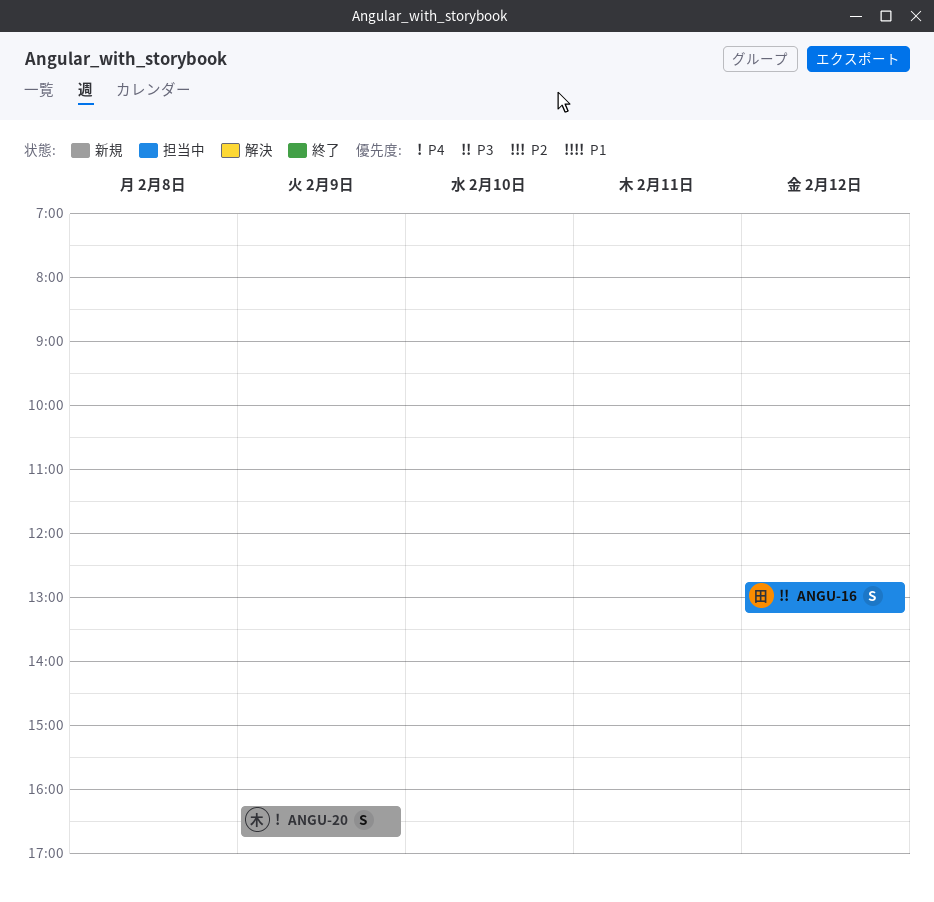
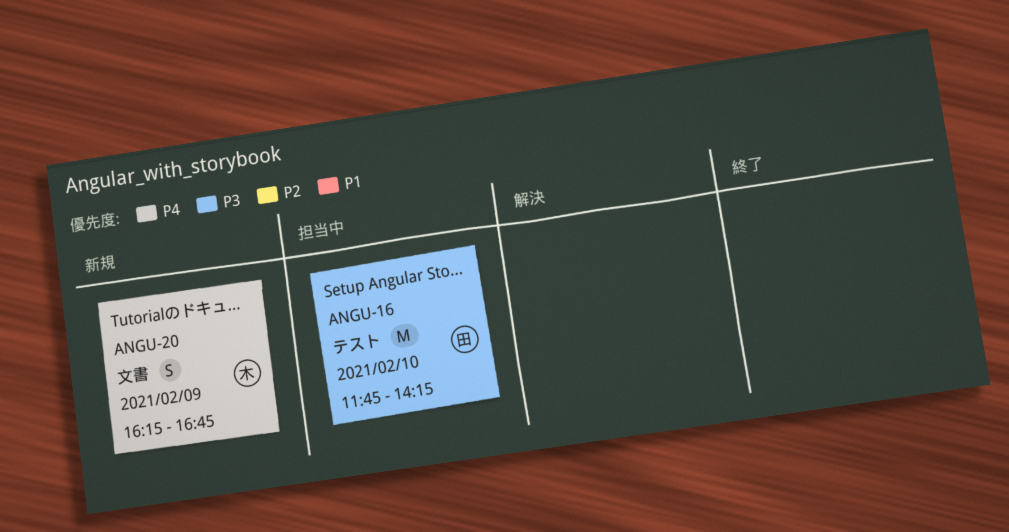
ANGU-16, estimate: S -> M
ANGU-16, day: Feb 12 -> Feb 10
ANGU-16, begins: 12:45 -> 11:45
ANGU-16, ends: 13:15 -> 14:15

